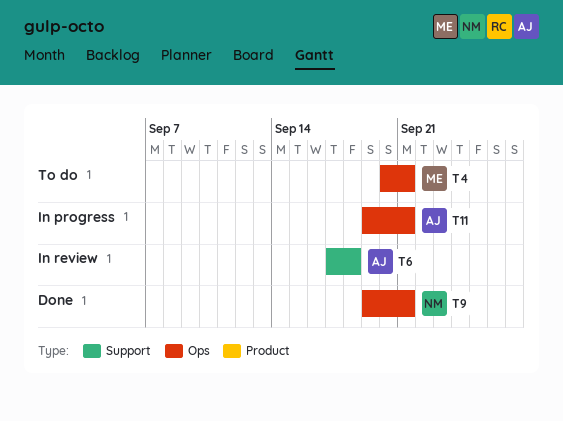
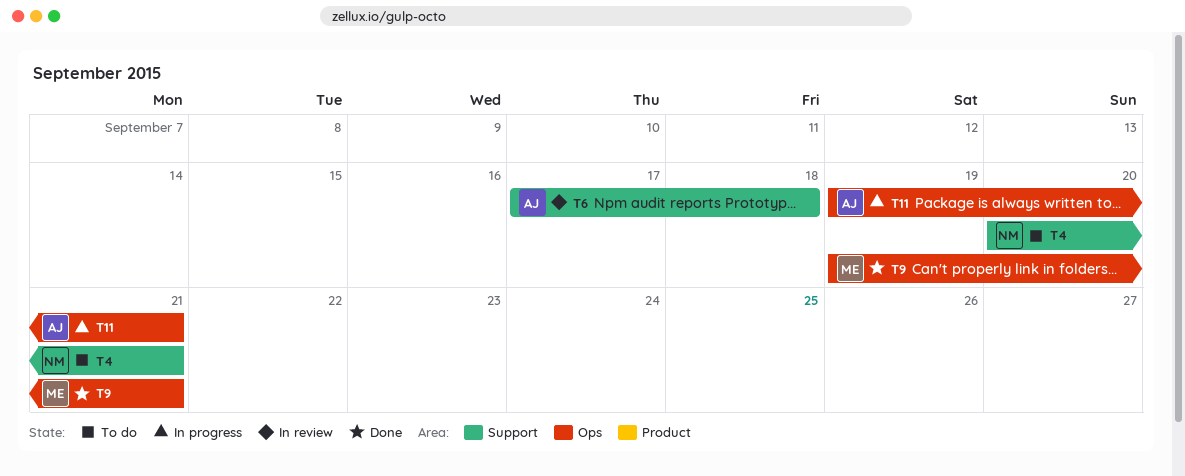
T4, owner: ME -> NM
T4, label: Ops -> Support
T9, owner: NM -> ME

